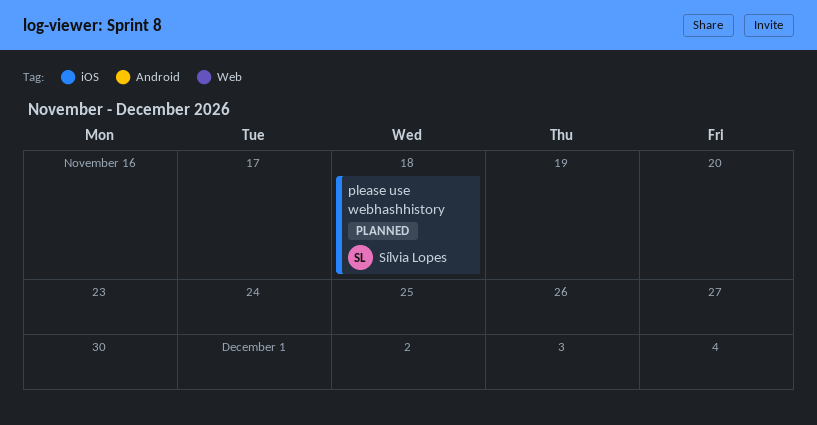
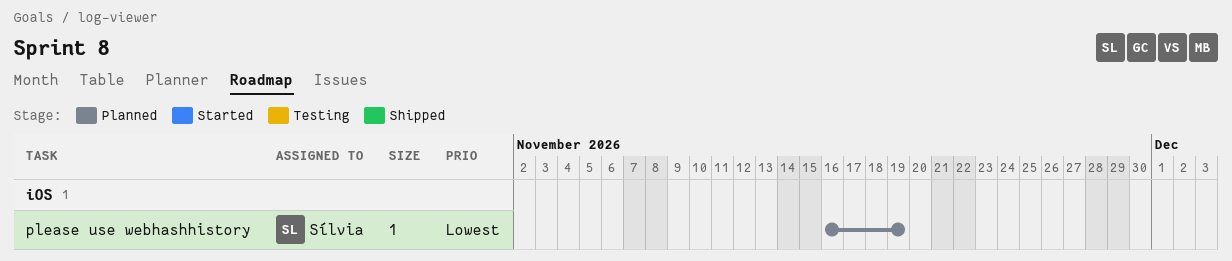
please use webhashhistory, due: Nov 18 -> Nov 19

